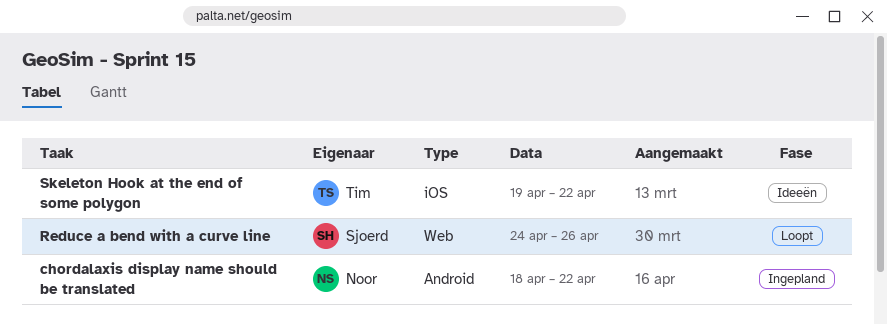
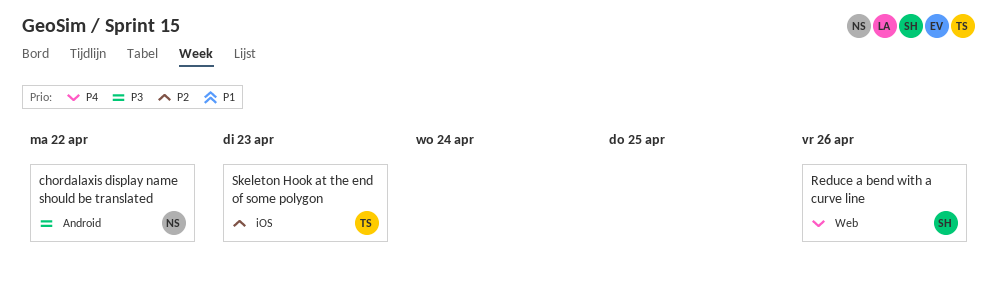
Skeleton Hook at the end of some polygon, due: Apr 22 -> Apr 23

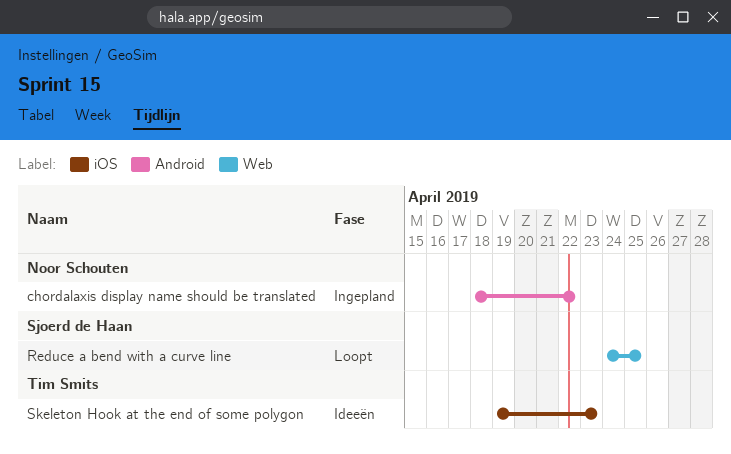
Reduce a bend with a curve line, due: Apr 26 -> Apr 25

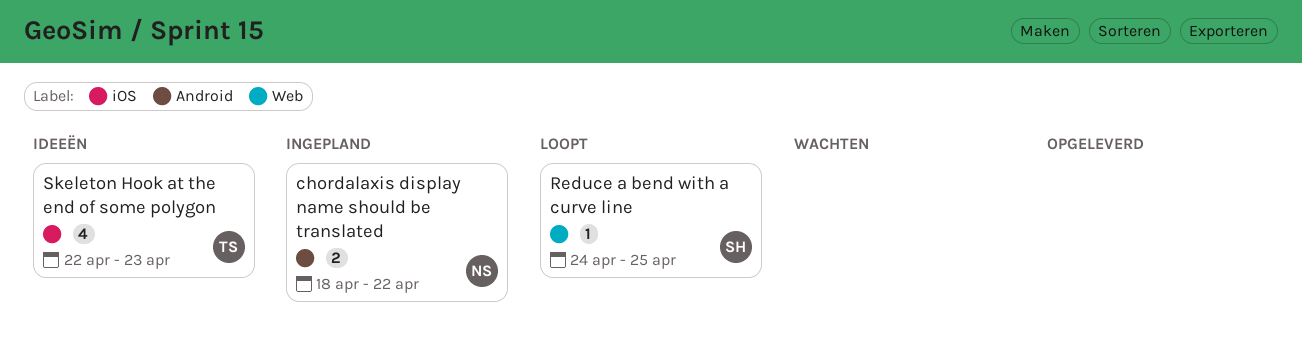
Skeleton Hook at the end of some polygon, start: Apr 19 -> Apr 22

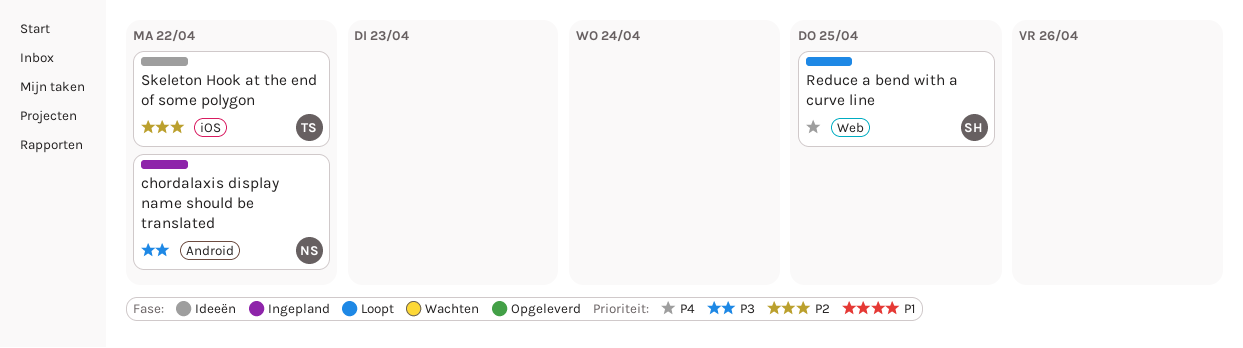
Skeleton Hook at the end of some polygon, due: Apr 23 -> Apr 22

